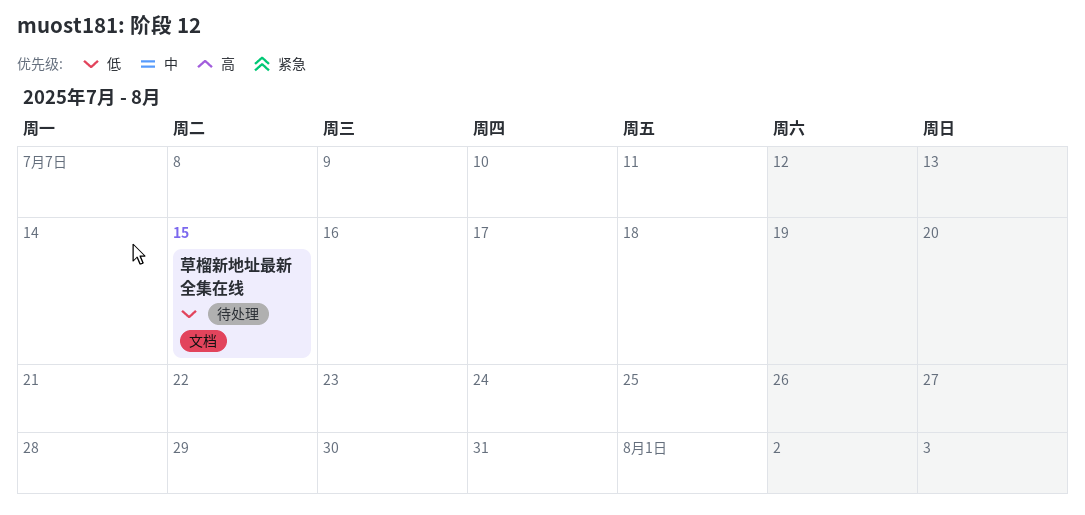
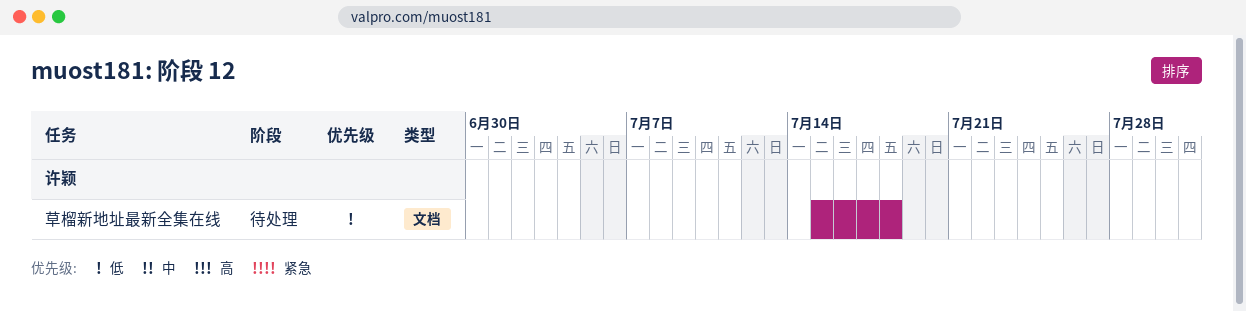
草榴新地址最新全集在线, due: Jul 15 -> Jul 18

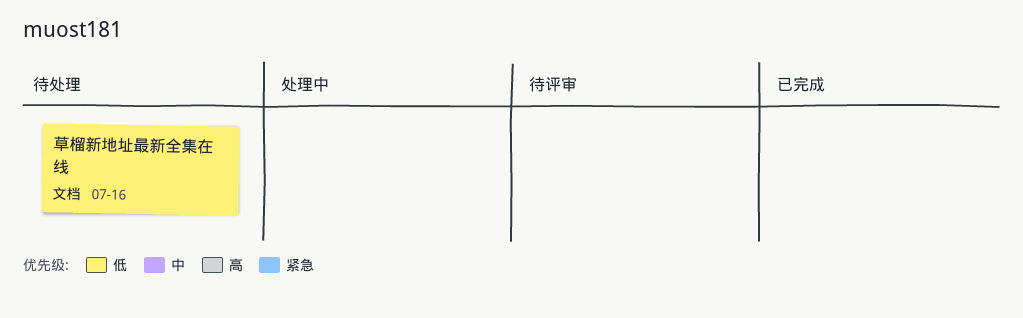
草榴新地址最新全集在线, due: Jul 18 -> Jul 16

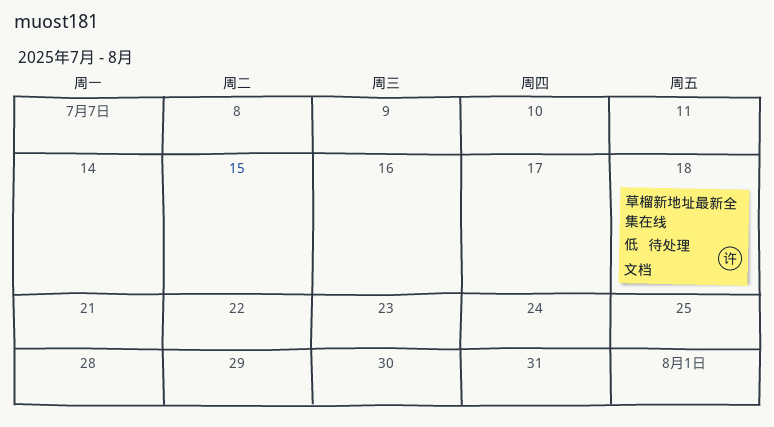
草榴新地址最新全集在线, due: Jul 16 -> Jul 18

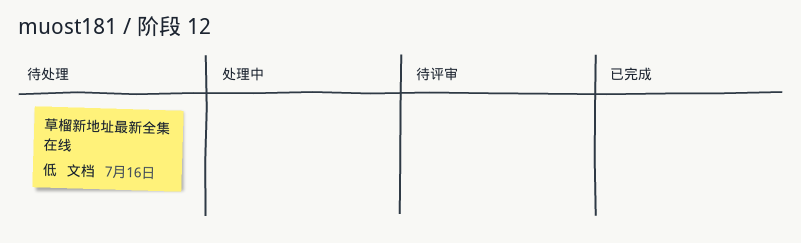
草榴新地址最新全集在线, due: Jul 18 -> Jul 16

